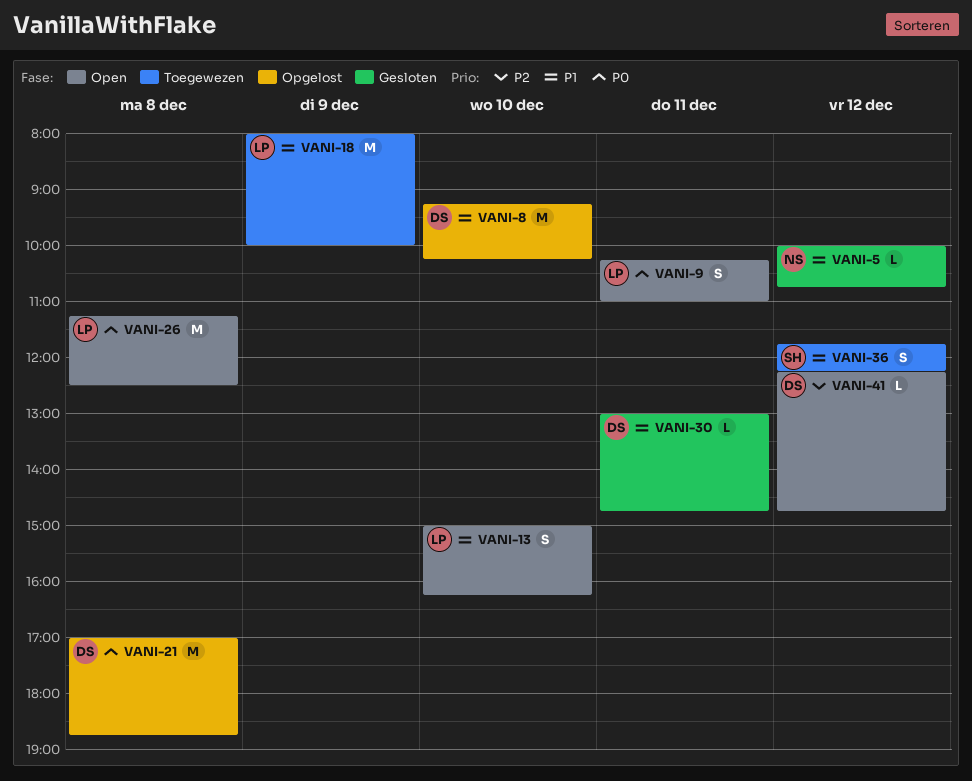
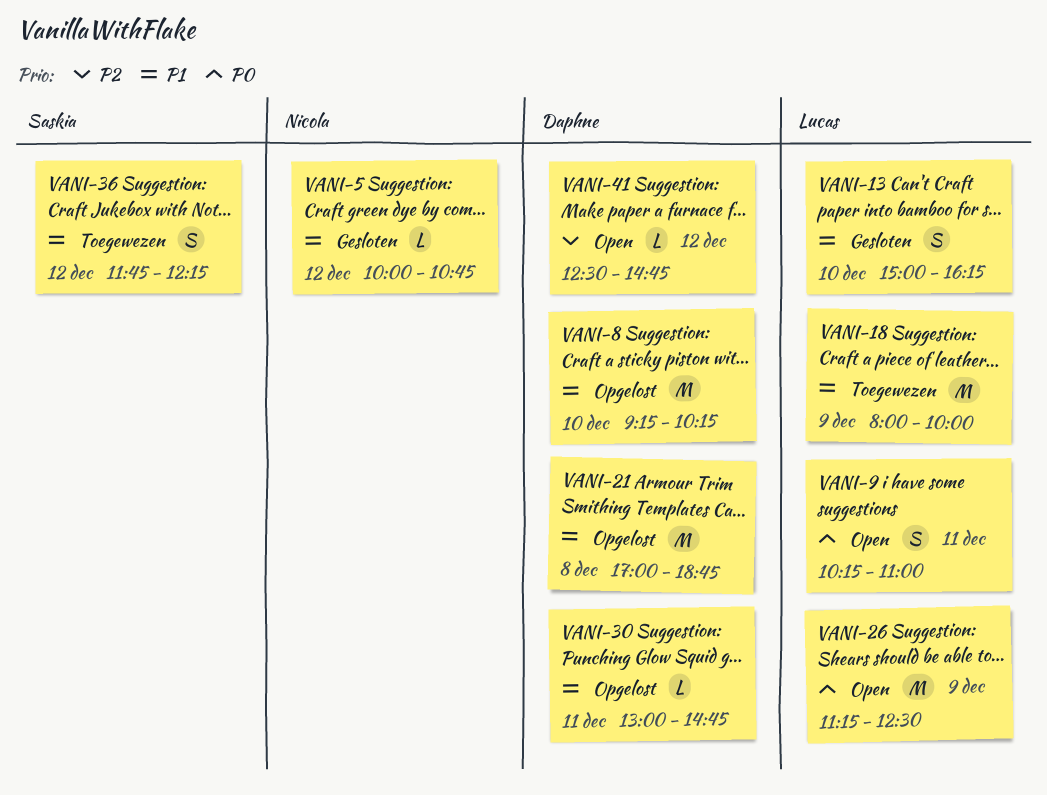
VANI-13, status: Open -> Gesloten
VANI-21, priority: P0 -> P1
VANI-26, day: Dec 8 -> Dec 9
VANI-30, status: Gesloten -> Opgelost
VANI-41, begins: 12:15 -> 12:30

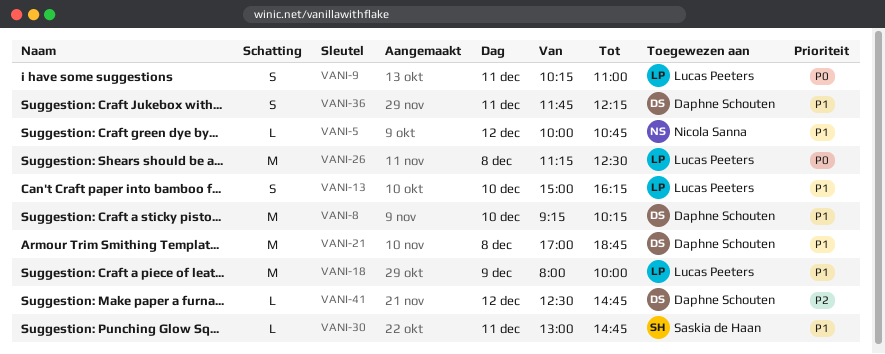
VANI-26, day: Dec 9 -> Dec 8
VANI-30, owner: Daphne Schouten -> Saskia de Haan
VANI-36, owner: Saskia de Haan -> Daphne Schouten
VANI-36, day: Dec 12 -> Dec 11

